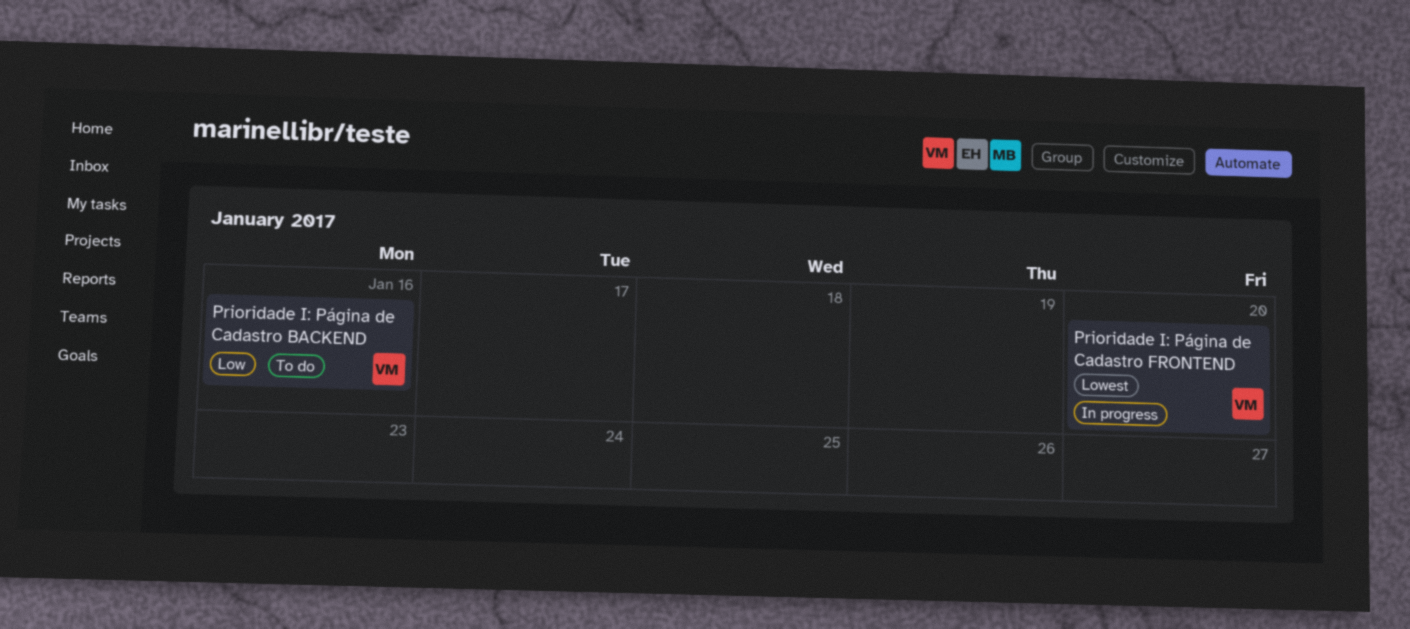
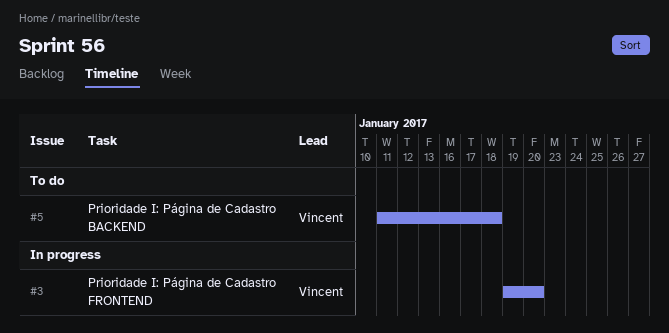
Prioridade I: Página de Cadastro BACKEND, due: Jan 16 -> Jan 18

